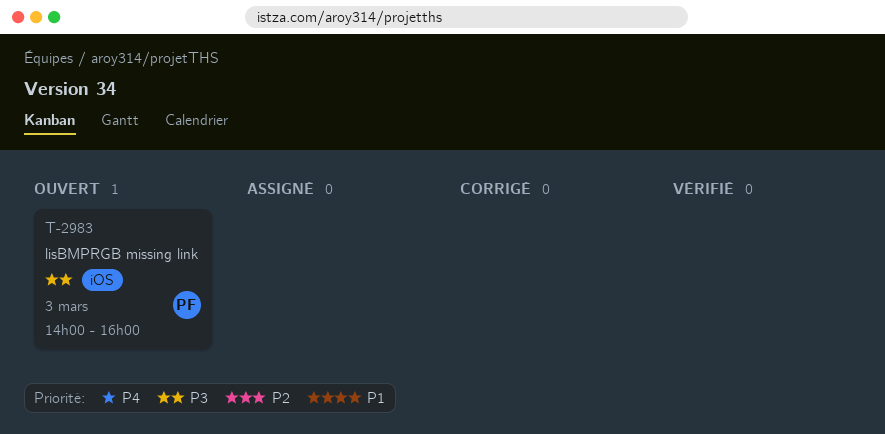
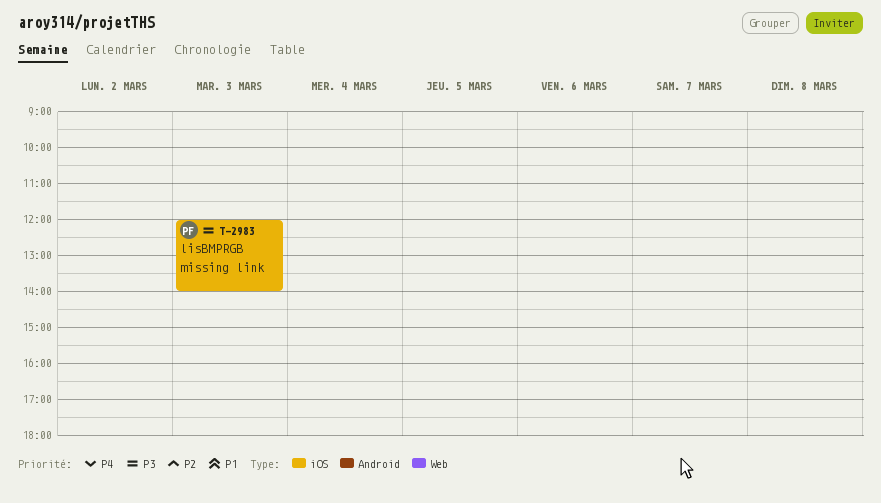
T-2983, begins: 14:00 -> 12:00
T-2983, ends: 16:00 -> 14:00

